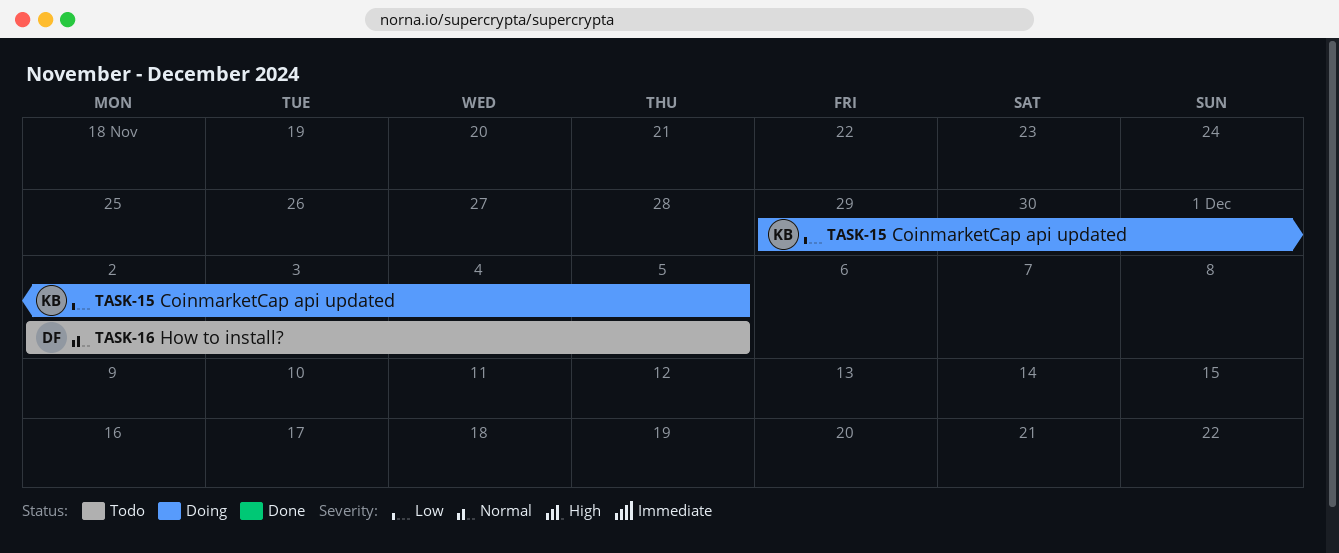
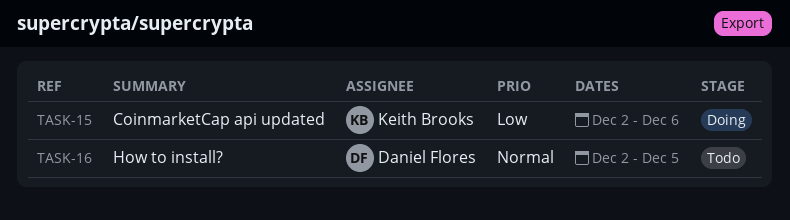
TASK-15, start: Nov 29 -> Dec 2
TASK-15, due: Dec 5 -> Dec 6

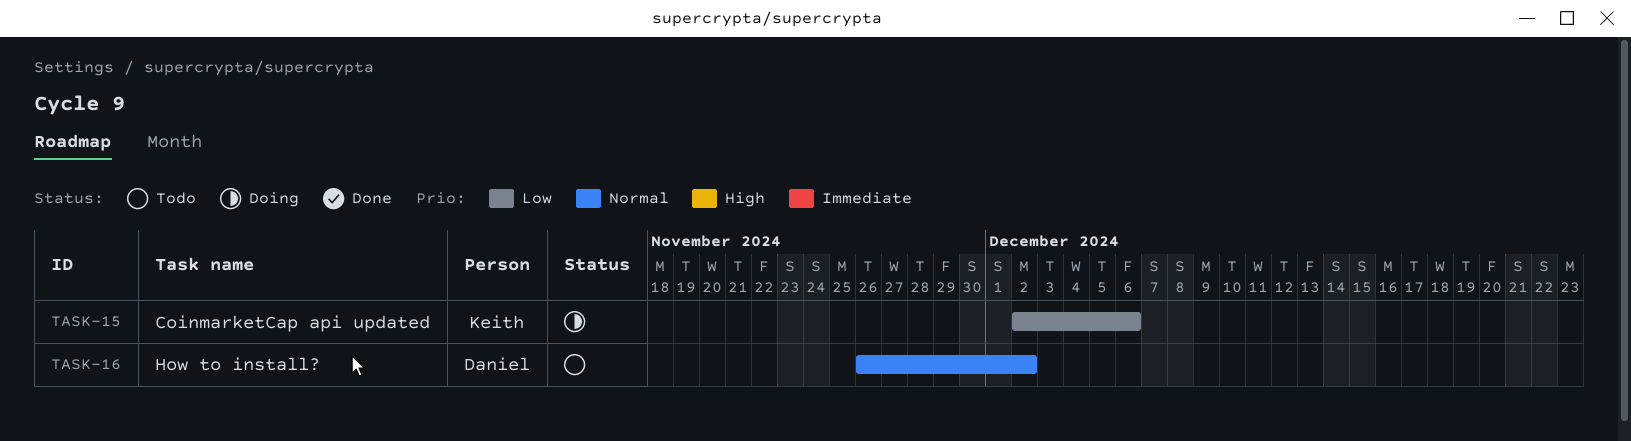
TASK-16, start: Dec 2 -> Nov 26
TASK-16, due: Dec 5 -> Dec 2

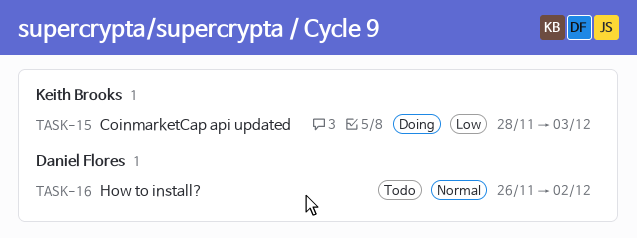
TASK-15, start: Dec 2 -> Nov 28
TASK-15, due: Dec 6 -> Dec 3

